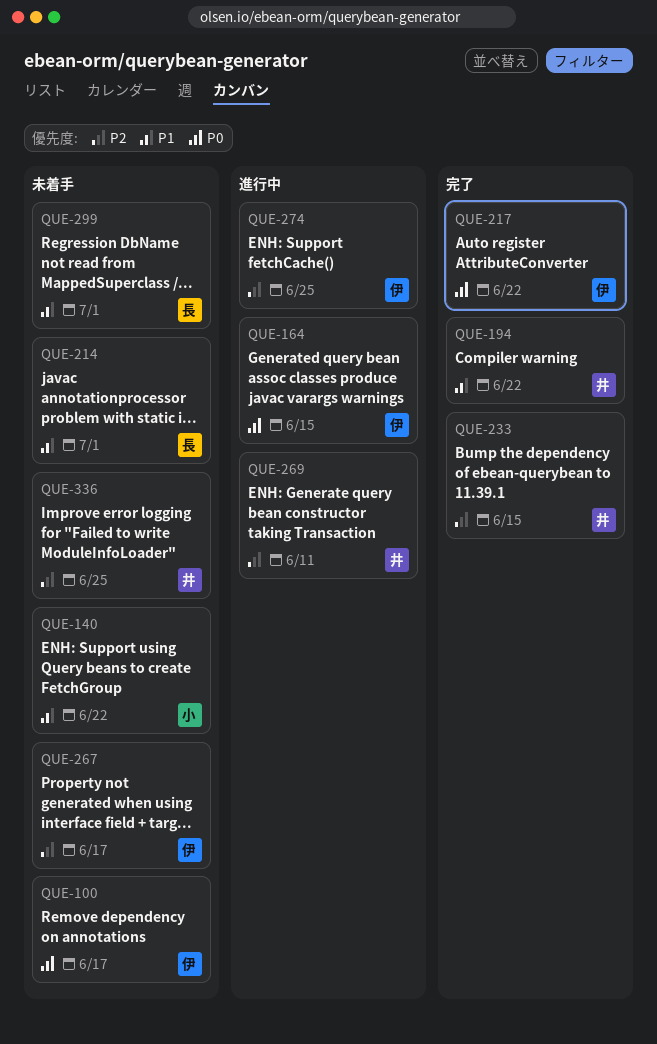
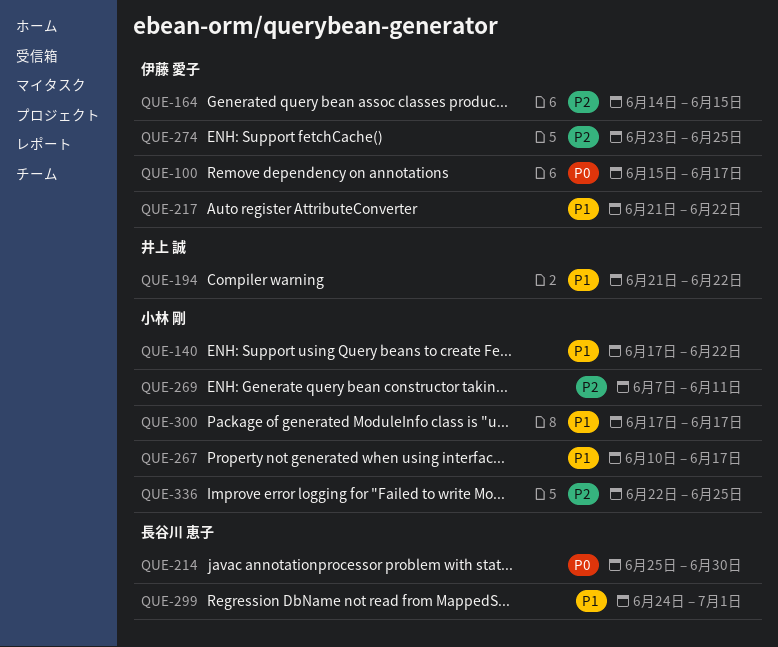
QUE-164, priority: P0 -> P2
QUE-214, priority: P1 -> P0
QUE-214, due: Jul 1 -> Jun 30
QUE-217, priority: P0 -> P1
QUE-233: present -> none
QUE-267, owner: 伊藤 愛子 -> 小林 剛
QUE-267, priority: P2 -> P1
QUE-269, owner: 井上 誠 -> 小林 剛
QUE-300: none -> present
QUE-336, owner: 井上 誠 -> 小林 剛

